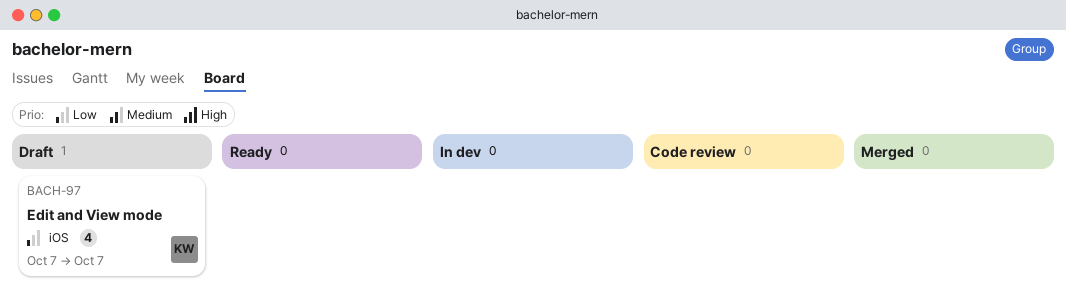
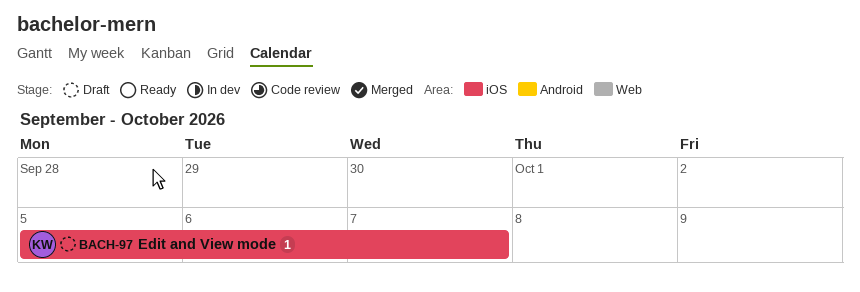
BACH-97, estimate: 4 -> 1
BACH-97, start: Oct 7 -> Oct 5

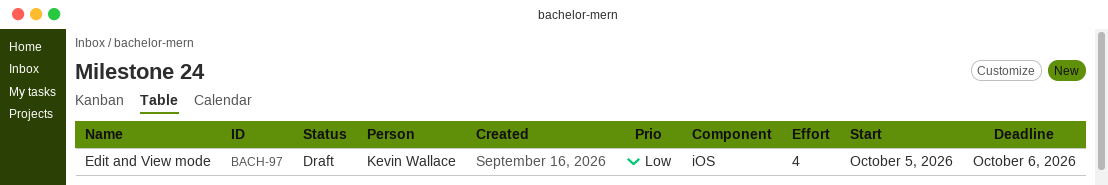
BACH-97, estimate: 1 -> 4
BACH-97, due: Oct 7 -> Oct 6

